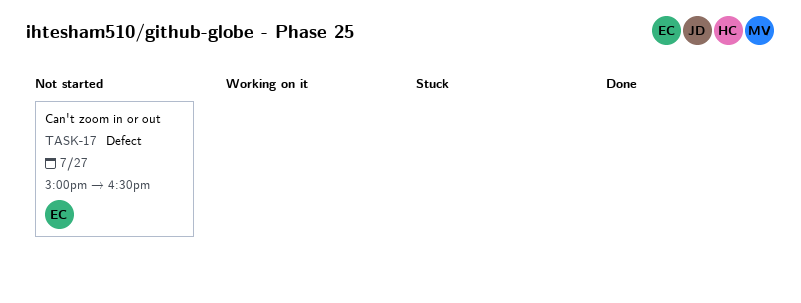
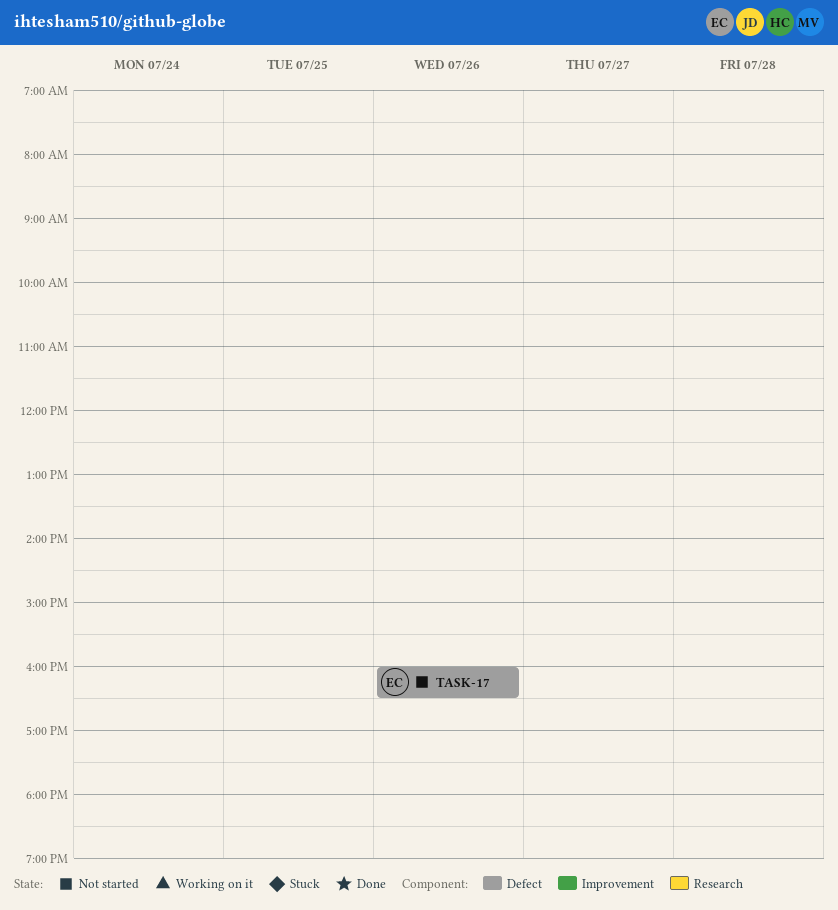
TASK-17, day: Jul 27 -> Jul 26
TASK-17, begins: 15:00 -> 16:00

